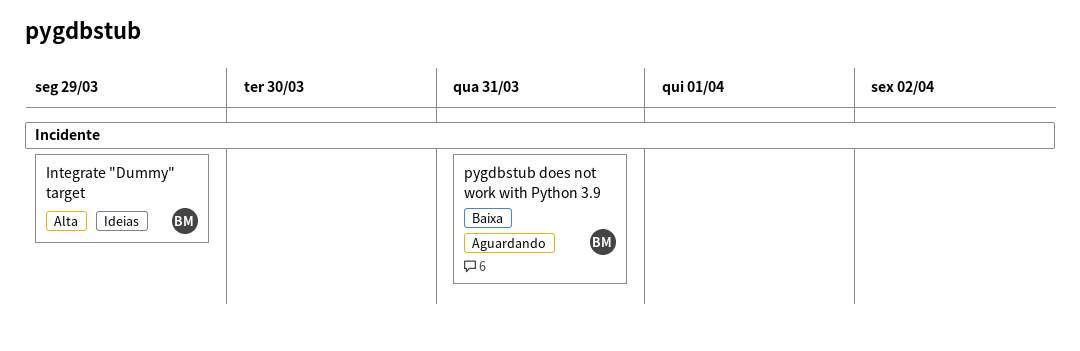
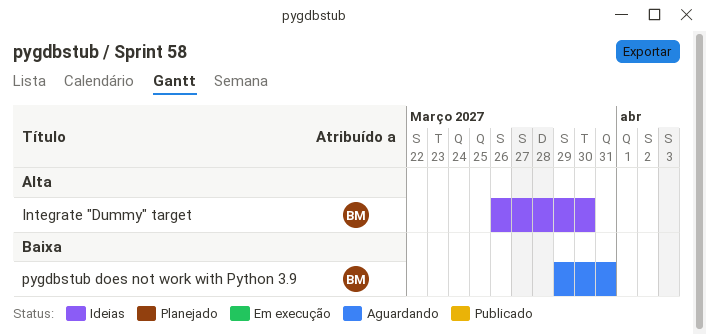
Integrate "Dummy" target, due: Mar 29 -> Mar 30

